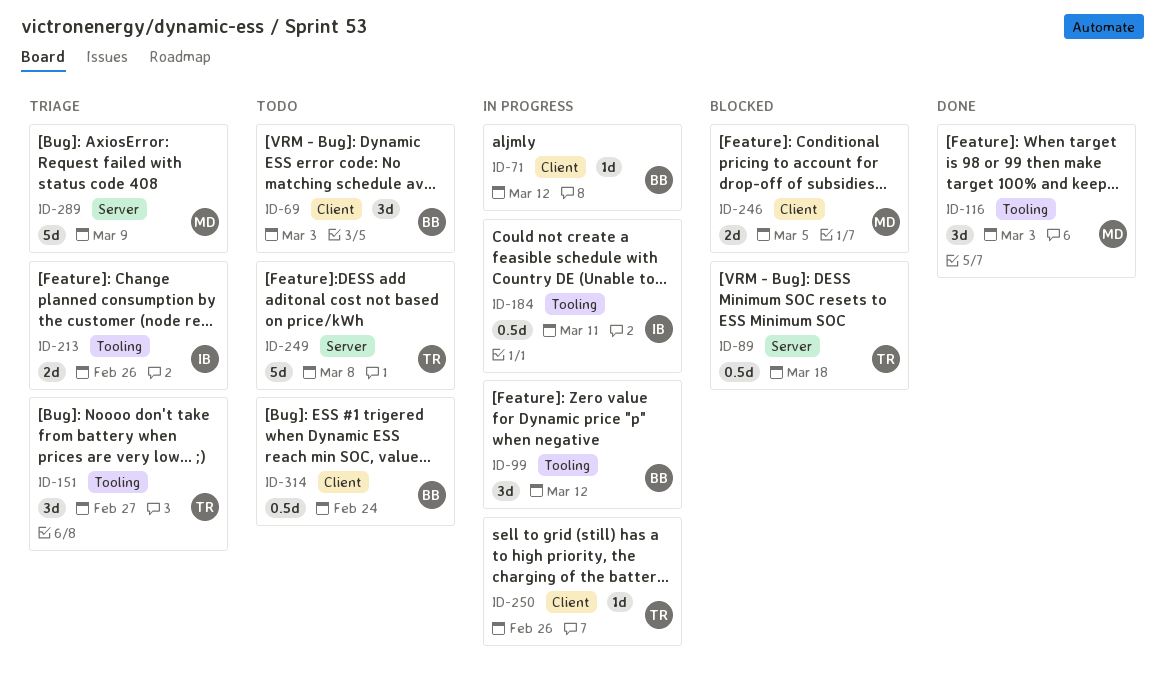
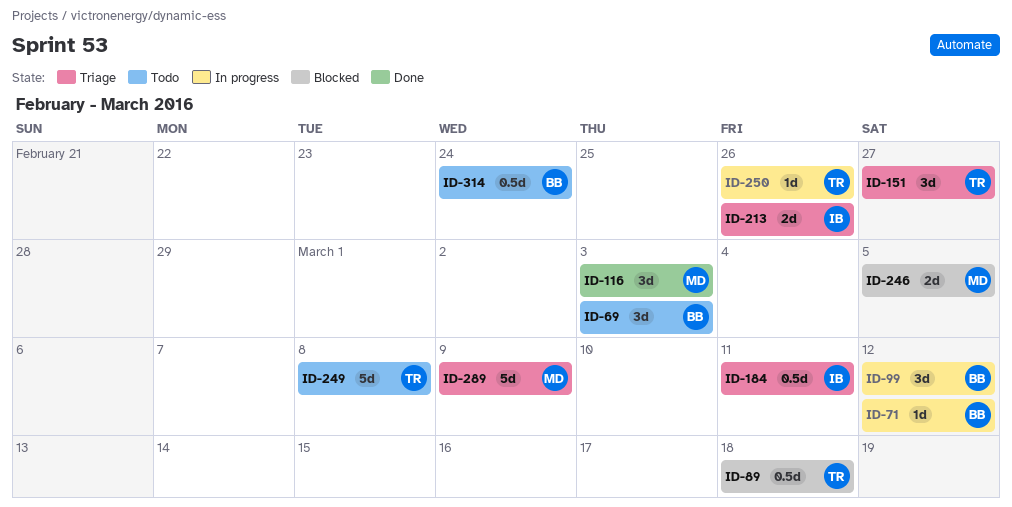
ID-184, status: In progress -> Triage

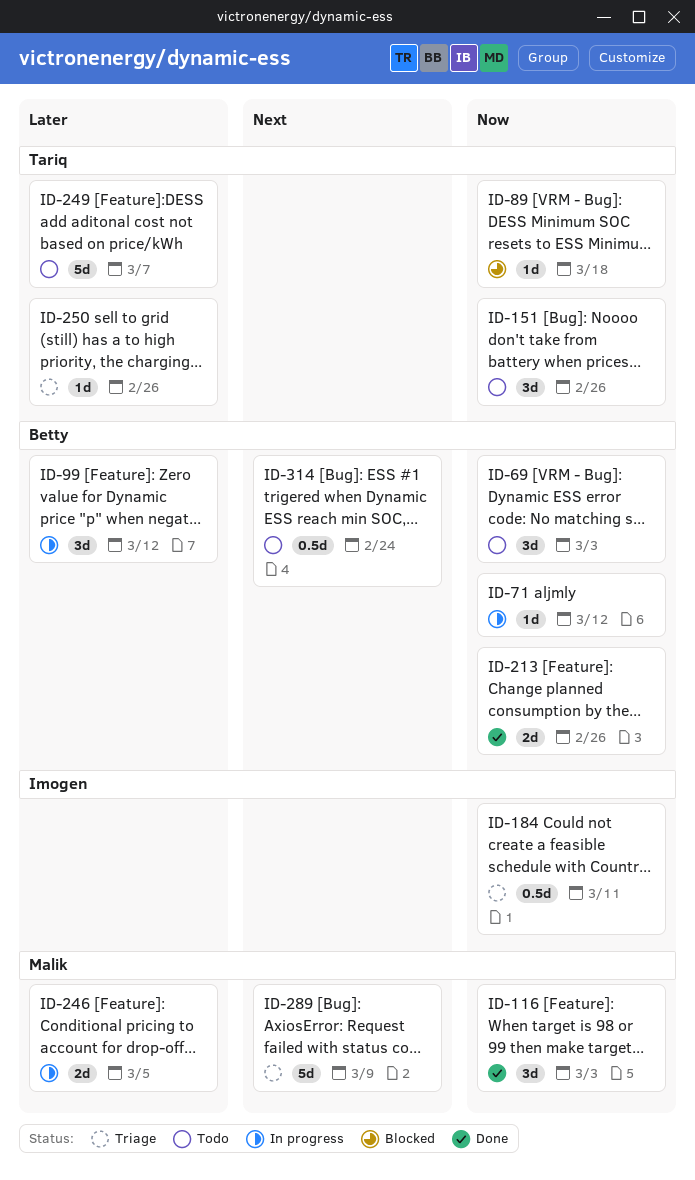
ID-89, estimate: 0.5d -> 1d
ID-151, status: Triage -> Todo
ID-151, due: Feb 27 -> Feb 26
ID-213, status: Triage -> Done
ID-213, owner: Imogen -> Betty
ID-246, status: Blocked -> In progress
ID-249, due: Mar 8 -> Mar 7
ID-250, status: In progress -> Triage

